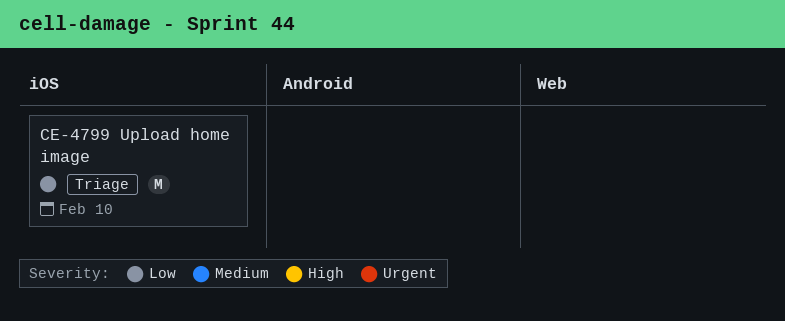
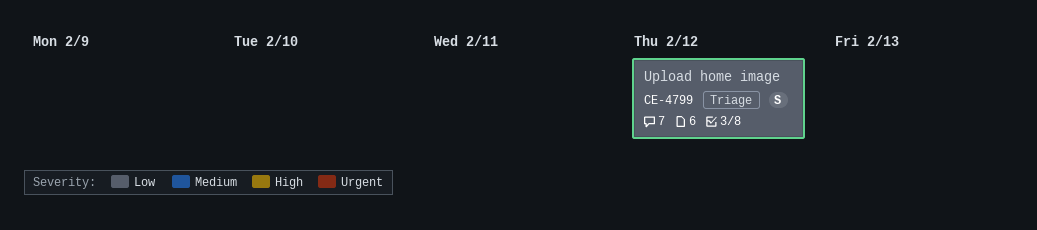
CE-4799, estimate: M -> S
CE-4799, due: Feb 10 -> Feb 12

